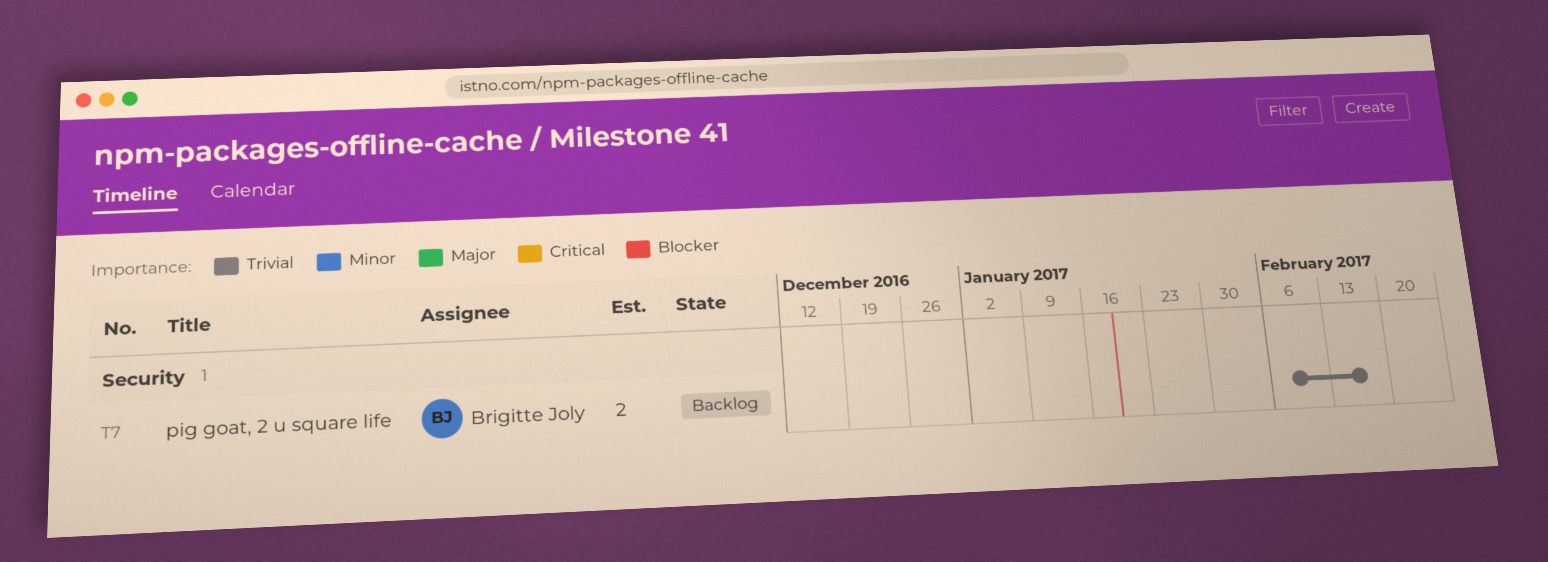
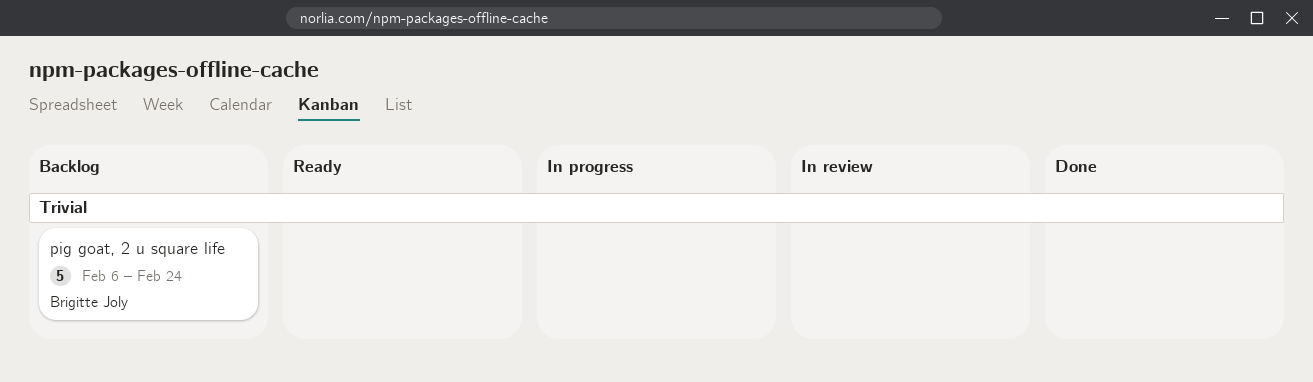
pig goat, 2 u square life, estimate: 2 -> 5
pig goat, 2 u square life, due: Feb 17 -> Feb 24

